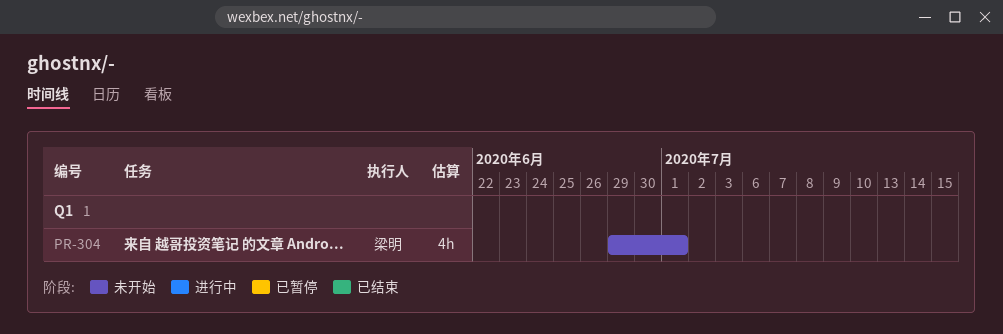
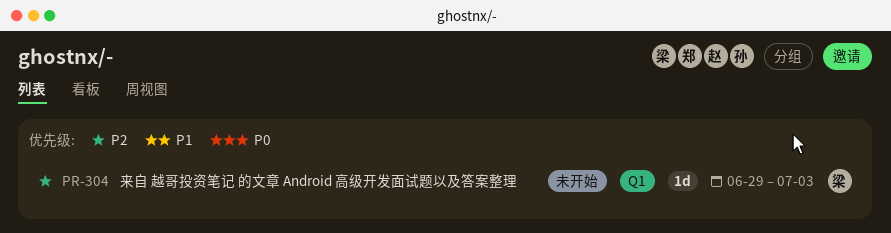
PR-304, estimate: 4h -> 1d
PR-304, due: Jul 1 -> Jul 3

